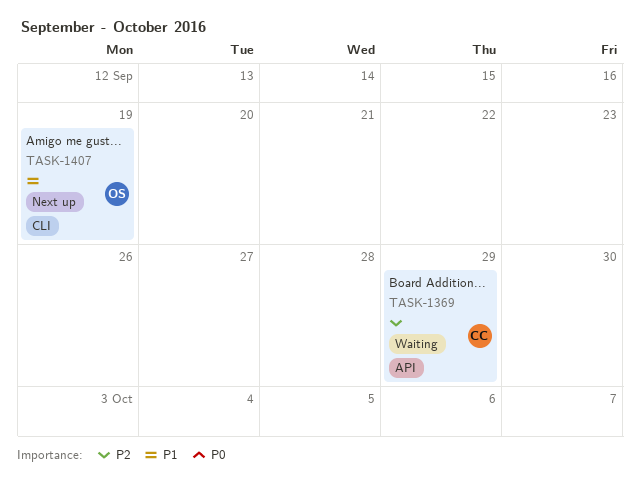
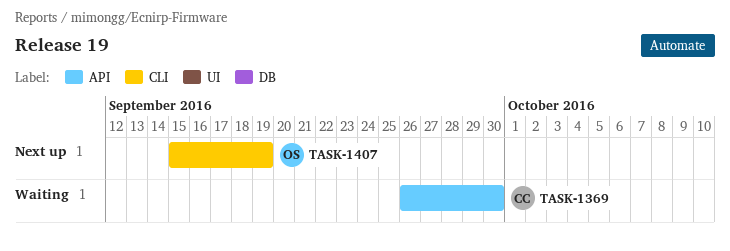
TASK-1369, due: Sep 29 -> Sep 30

